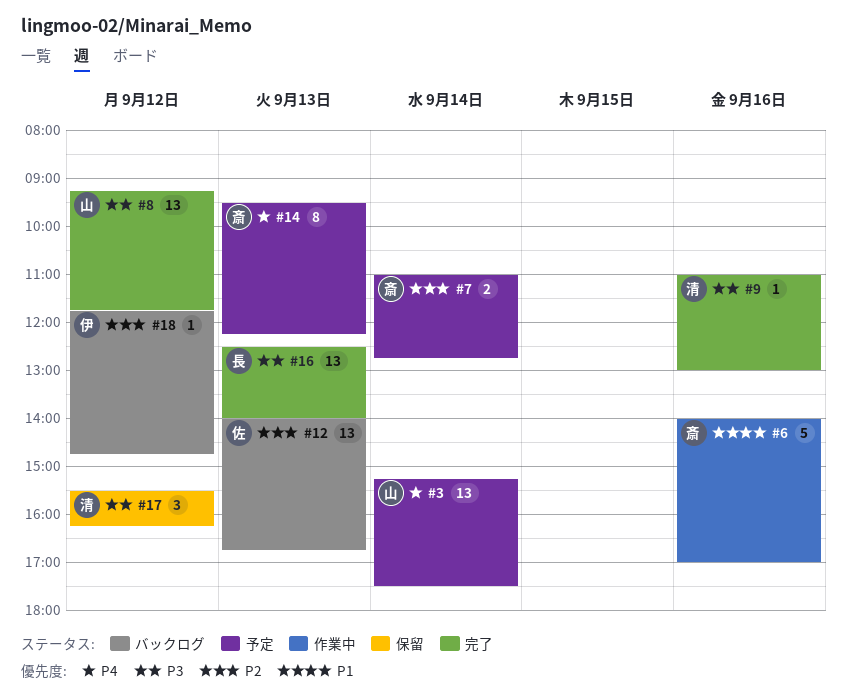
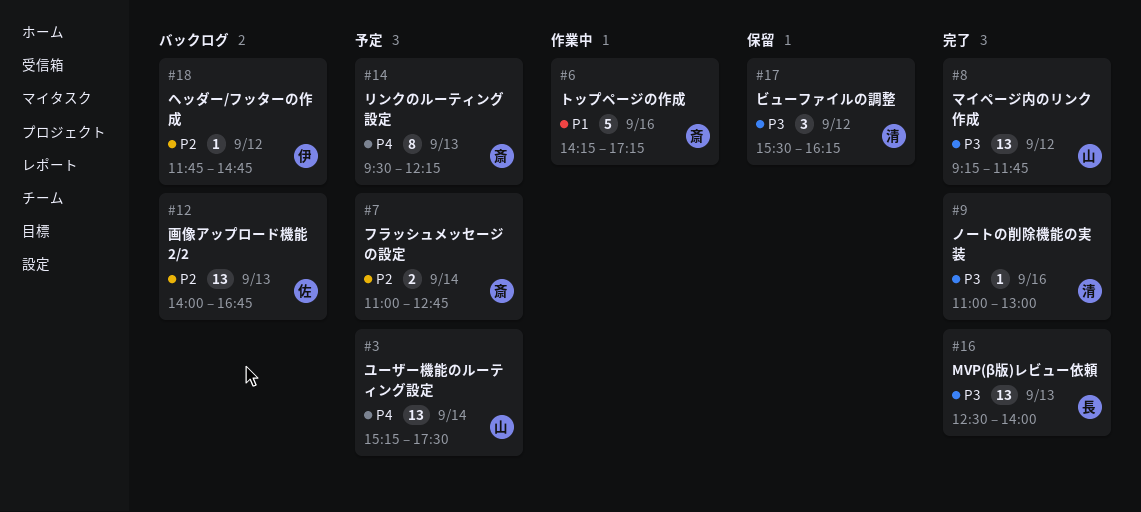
#6, begins: 14:00 -> 14:15
#6, ends: 17:00 -> 17:15

